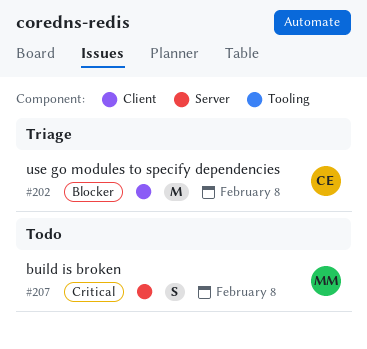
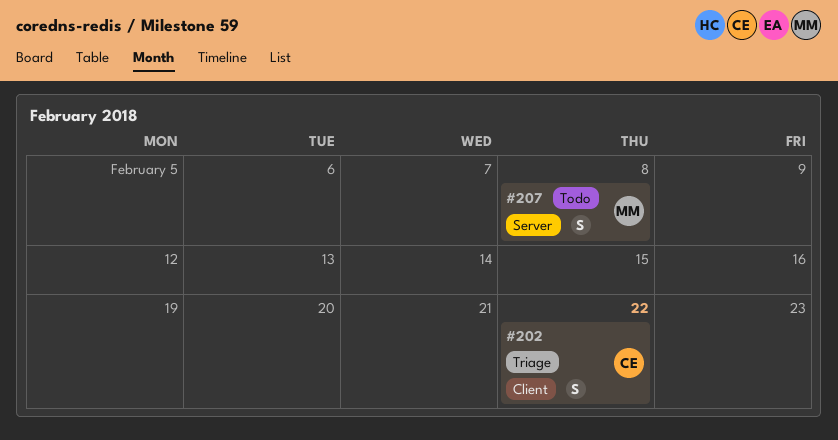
#202, estimate: M -> S
#202, due: Feb 8 -> Feb 22

